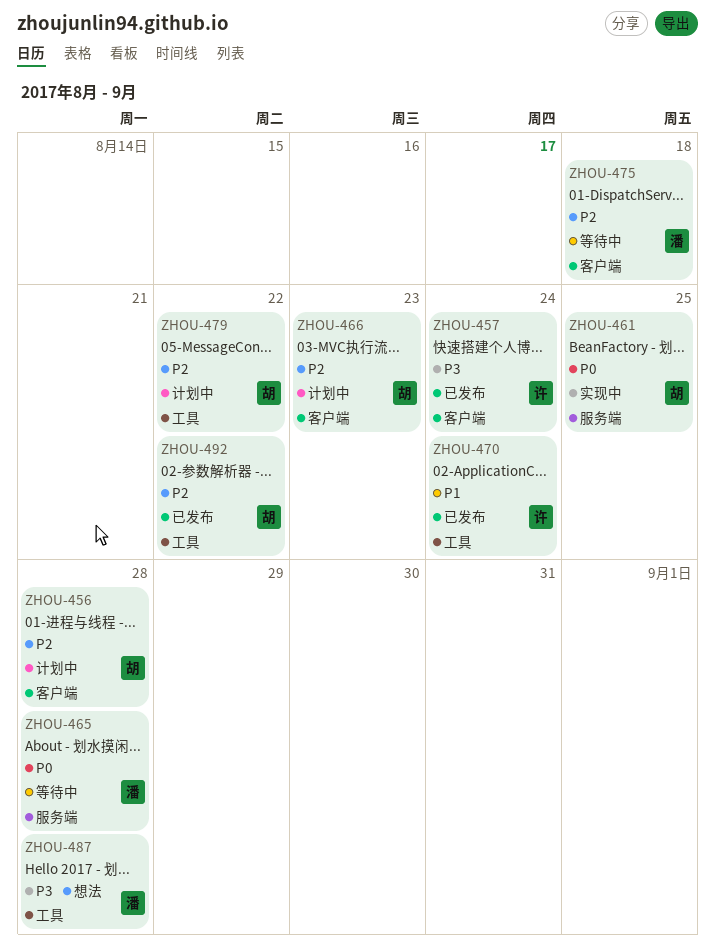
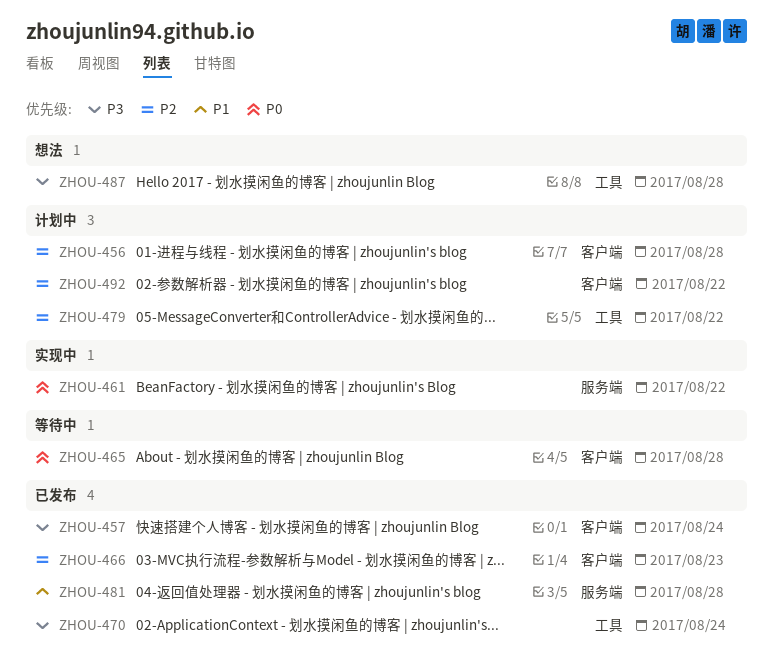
ZHOU-461, due: Aug 25 -> Aug 22
ZHOU-465, label: 服务端 -> 客户端
ZHOU-466, status: 计划中 -> 已发布
ZHOU-470, priority: P1 -> P3
ZHOU-475: present -> none
ZHOU-481: none -> present
ZHOU-492, status: 已发布 -> 计划中
ZHOU-492, label: 工具 -> 客户端

